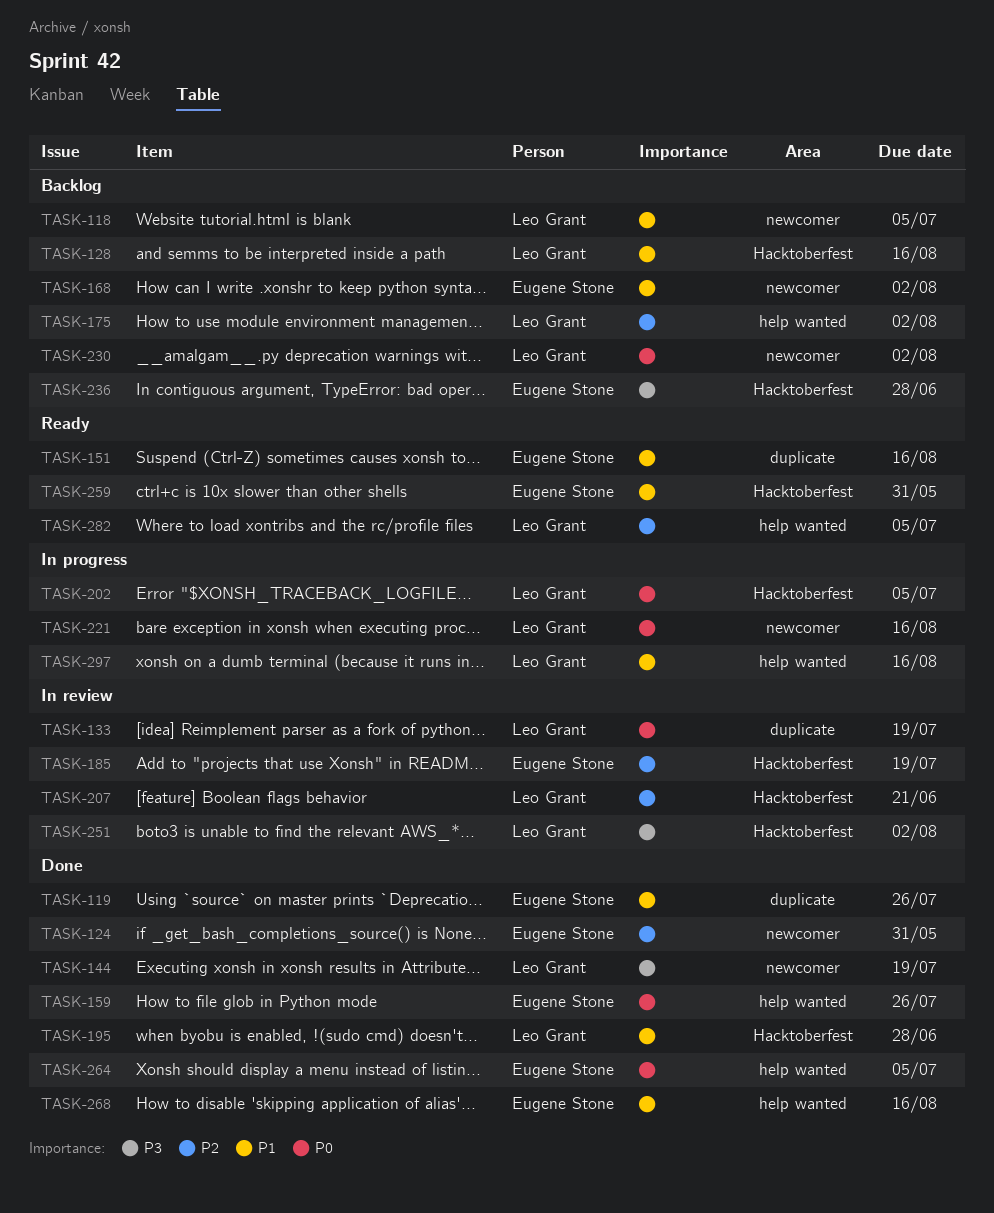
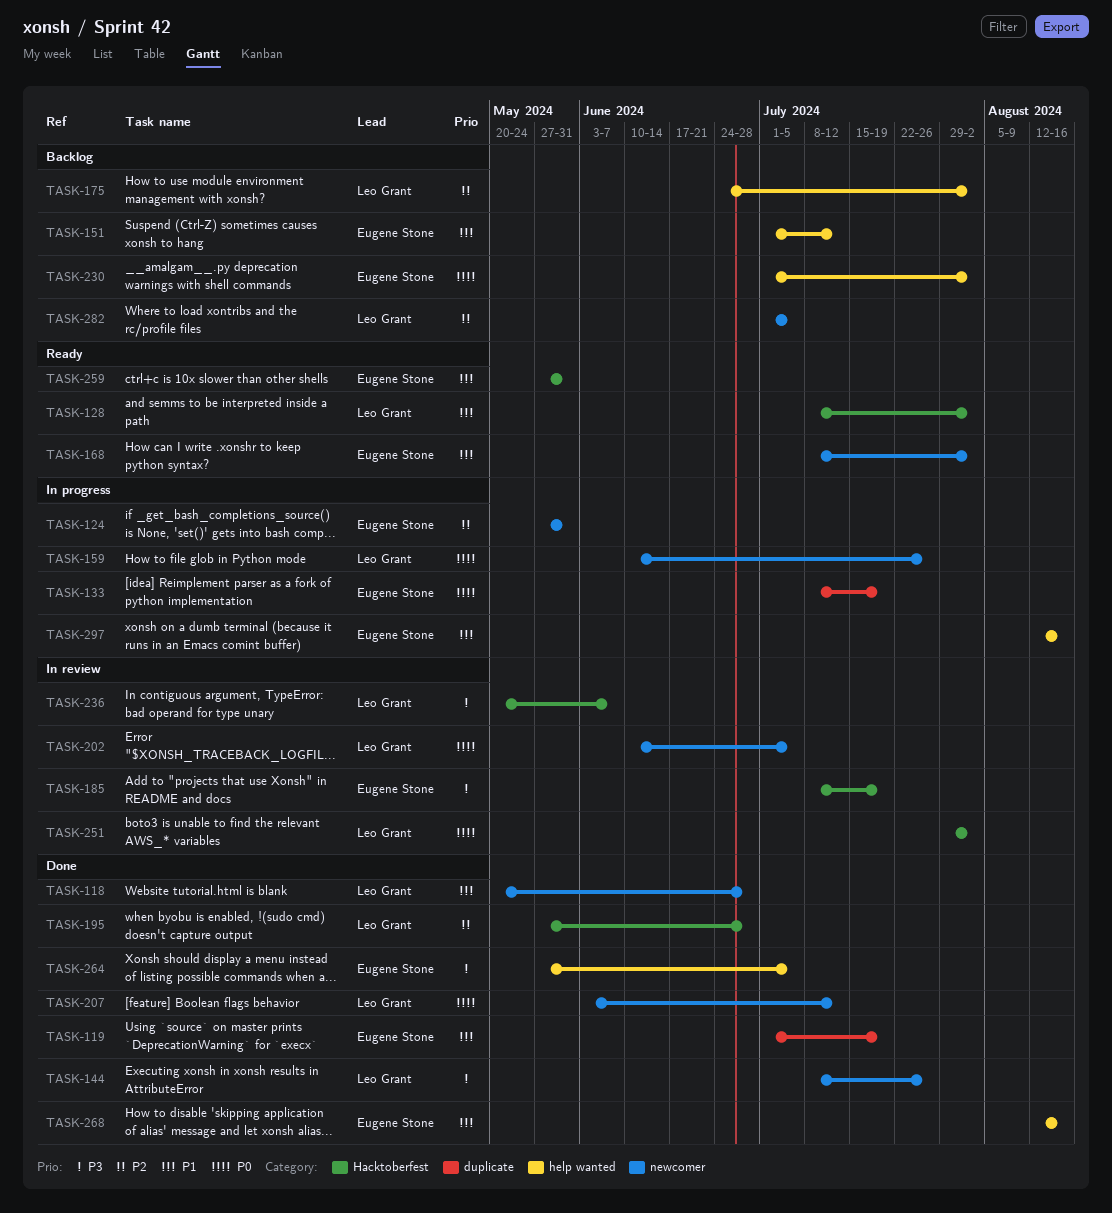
TASK-118, status: Backlog -> Done
TASK-118, due: Jul 5 -> Jun 28
TASK-119, due: Jul 26 -> Jul 19
TASK-124, status: Done -> In progress
TASK-128, status: Backlog -> Ready
TASK-128, due: Aug 16 -> Aug 2
TASK-133, status: In review -> In progress
TASK-133, owner: Leo Grant -> Eugene Stone
TASK-144, due: Jul 19 -> Jul 26
TASK-151, status: Ready -> Backlog
TASK-151, label: duplicate -> help wanted
TASK-151, due: Aug 16 -> Jul 12
TASK-159, status: Done -> In progress
TASK-159, owner: Eugene Stone -> Leo Grant
TASK-159, label: help wanted -> newcomer
TASK-168, status: Backlog -> Ready
TASK-185, priority: P2 -> P3
TASK-195, priority: P1 -> P2
TASK-202, status: In progress -> In review
TASK-202, label: Hacktoberfest -> newcomer
TASK-207, status: In review -> Done
TASK-207, priority: P2 -> P0
TASK-207, label: Hacktoberfest -> newcomer
TASK-207, due: Jun 21 -> Jul 12
TASK-221: present -> none
TASK-230, owner: Leo Grant -> Eugene Stone
TASK-230, label: newcomer -> help wanted
TASK-236, status: Backlog -> In review
TASK-236, owner: Eugene Stone -> Leo Grant
TASK-236, due: Jun 28 -> Jun 7
TASK-251, priority: P3 -> P0
TASK-264, priority: P0 -> P3
TASK-282, status: Ready -> Backlog
TASK-282, label: help wanted -> newcomer
TASK-297, owner: Leo Grant -> Eugene Stone

